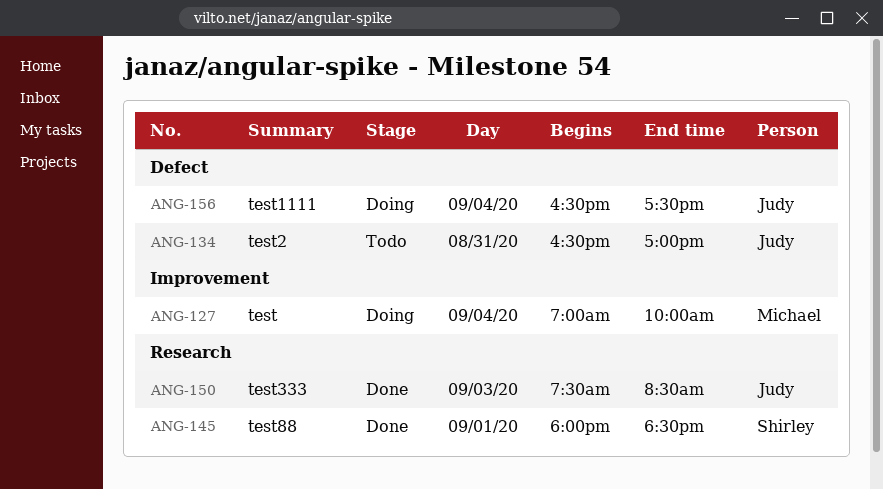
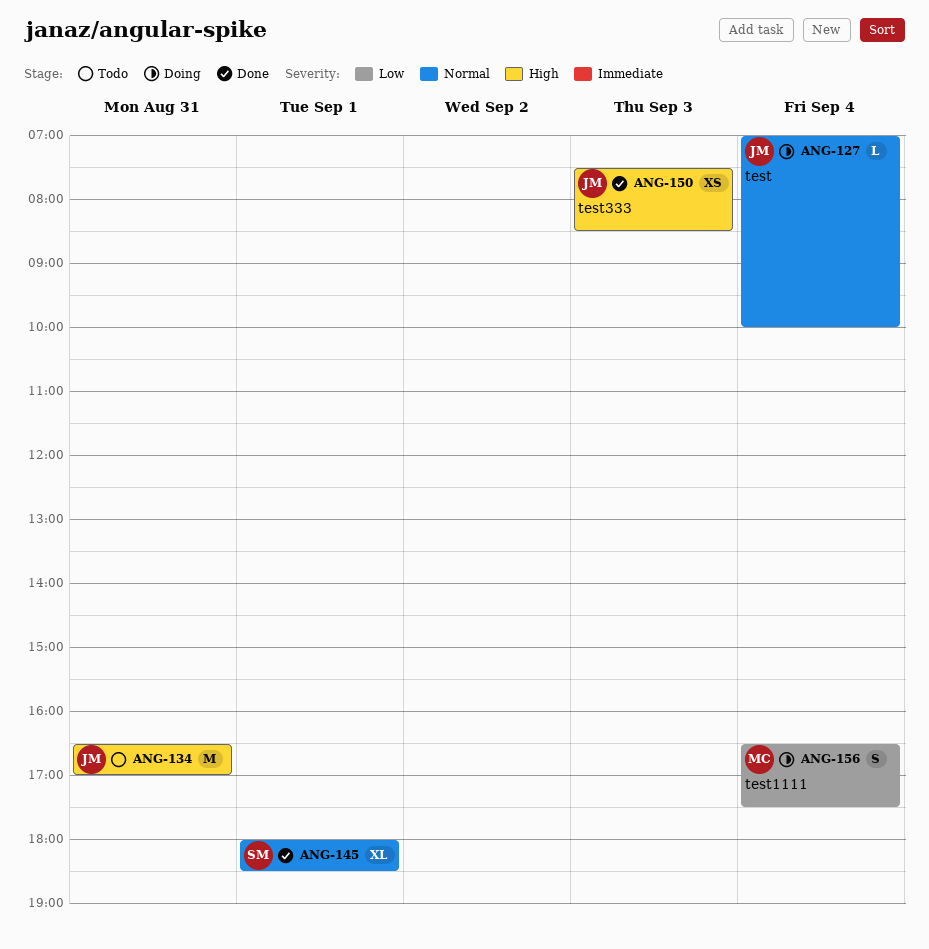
ANG-127, owner: Michael -> Judy
ANG-156, owner: Judy -> Michael

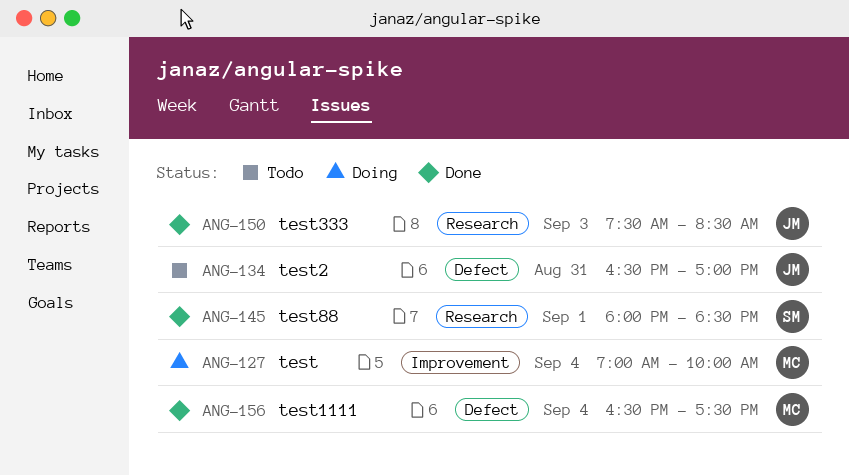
ANG-127, owner: JM -> MC
ANG-156, status: Doing -> Done

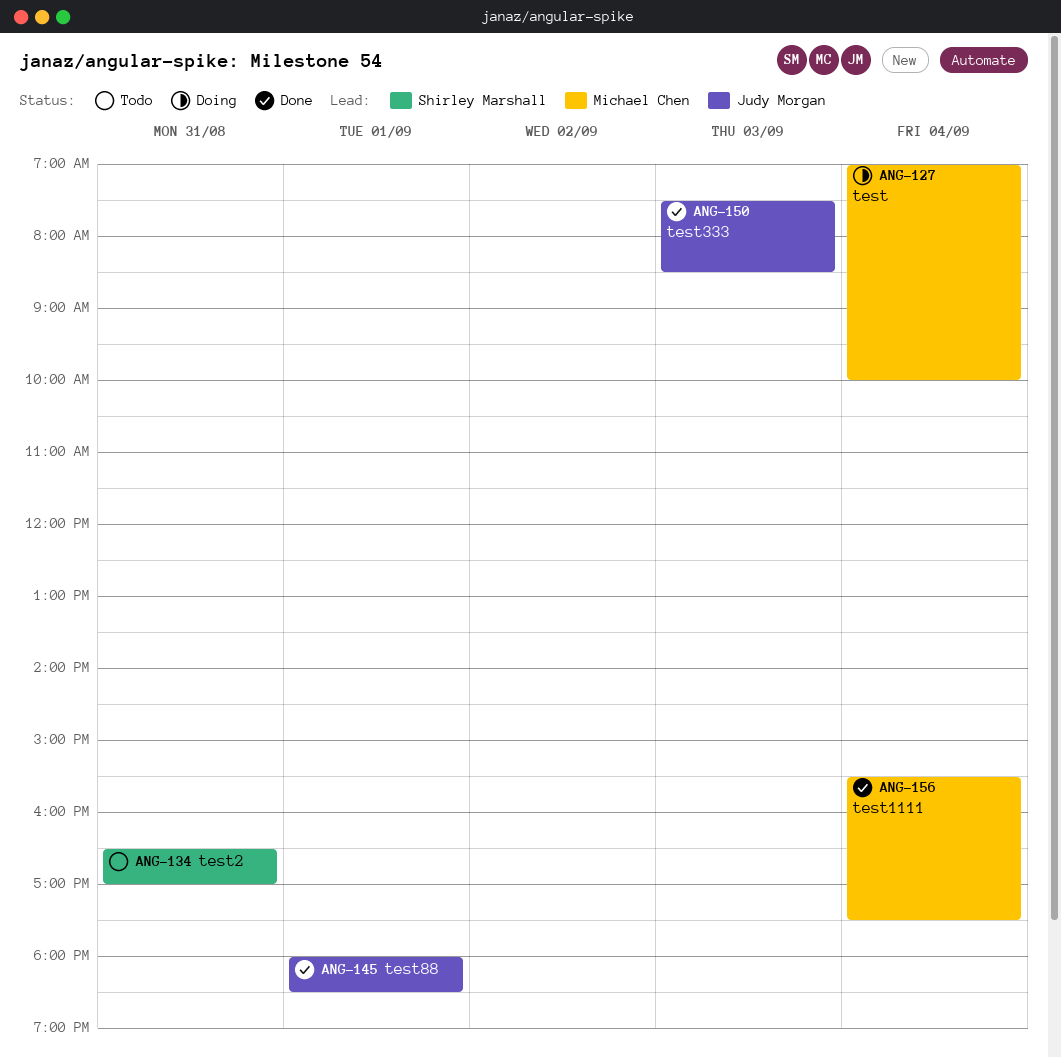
ANG-134, owner: Judy Morgan -> Shirley Marshall
ANG-145, owner: Shirley Marshall -> Judy Morgan
ANG-156, begins: 16:30 -> 15:30

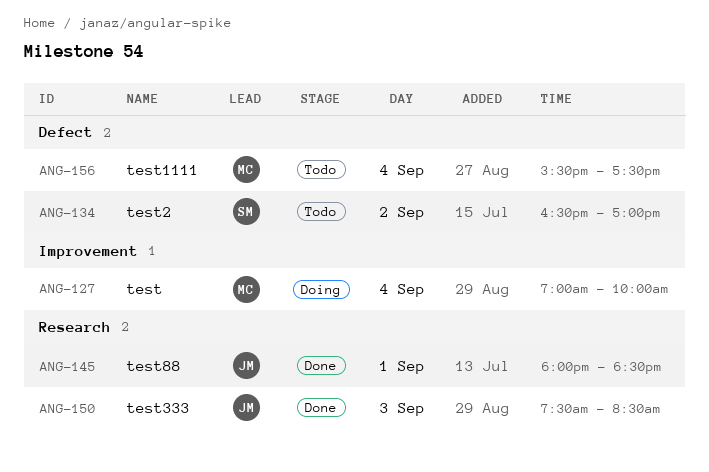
ANG-134, day: Aug 31 -> Sep 2
ANG-156, status: Done -> Todo

